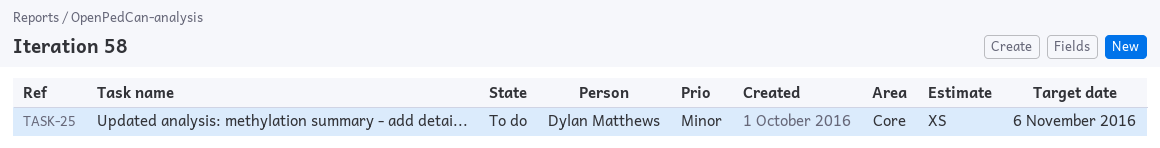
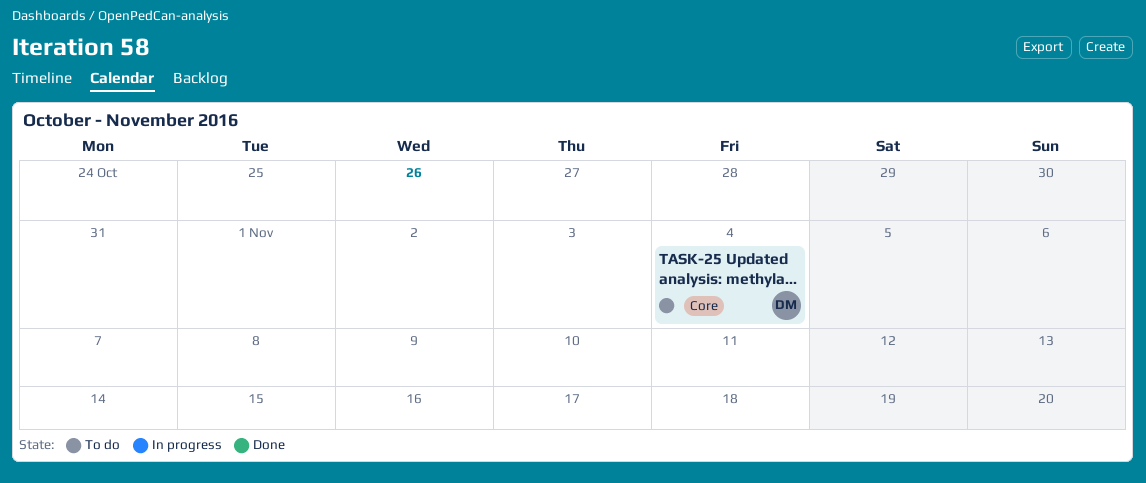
TASK-25, due: Nov 6 -> Nov 4

